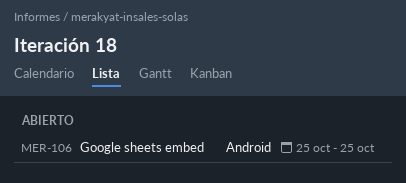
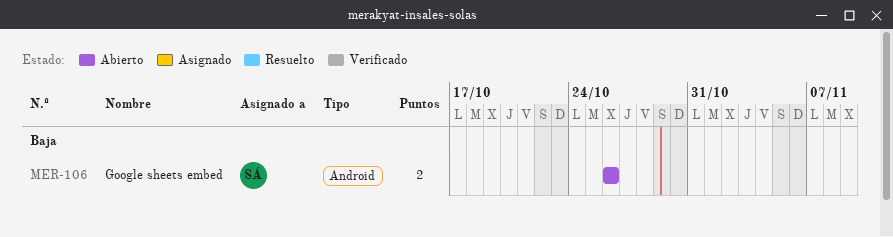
MER-106, start: Oct 25 -> Oct 26
MER-106, due: Oct 25 -> Oct 26

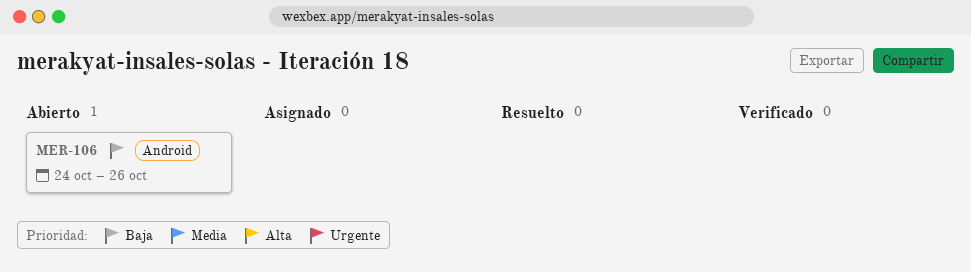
MER-106, start: Oct 26 -> Oct 24

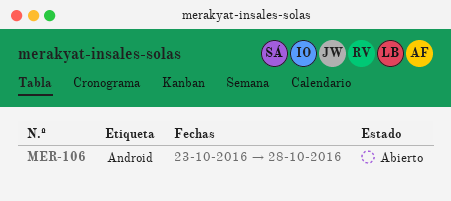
MER-106, start: Oct 24 -> Oct 23
MER-106, due: Oct 26 -> Oct 28

